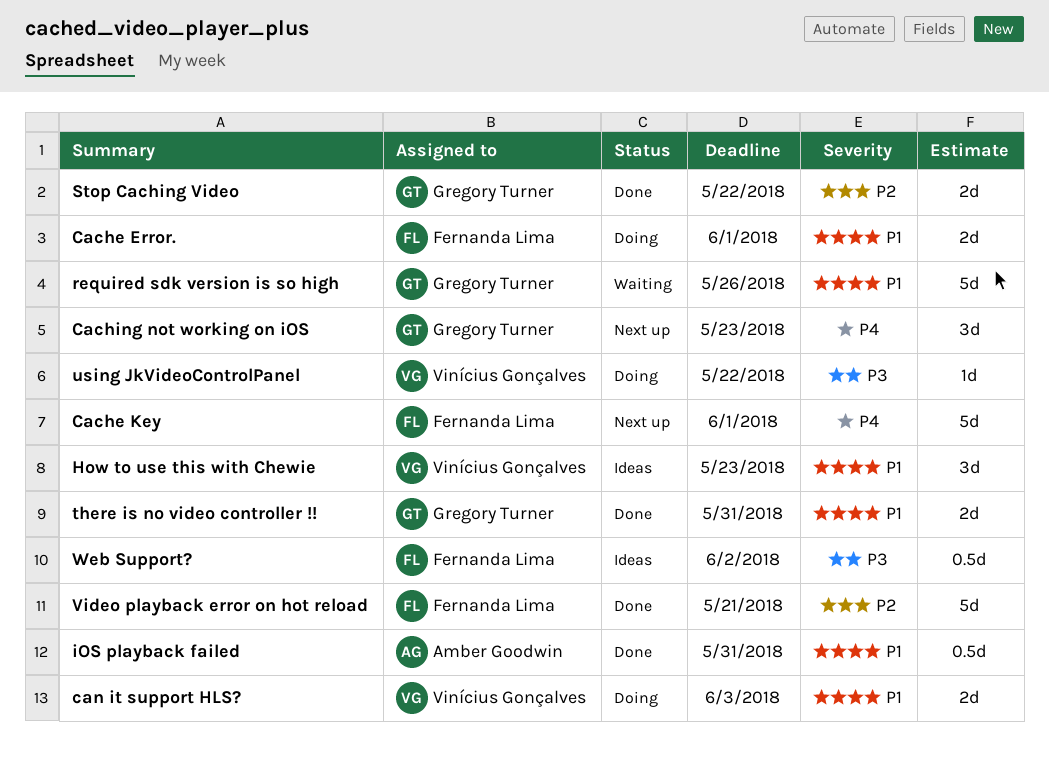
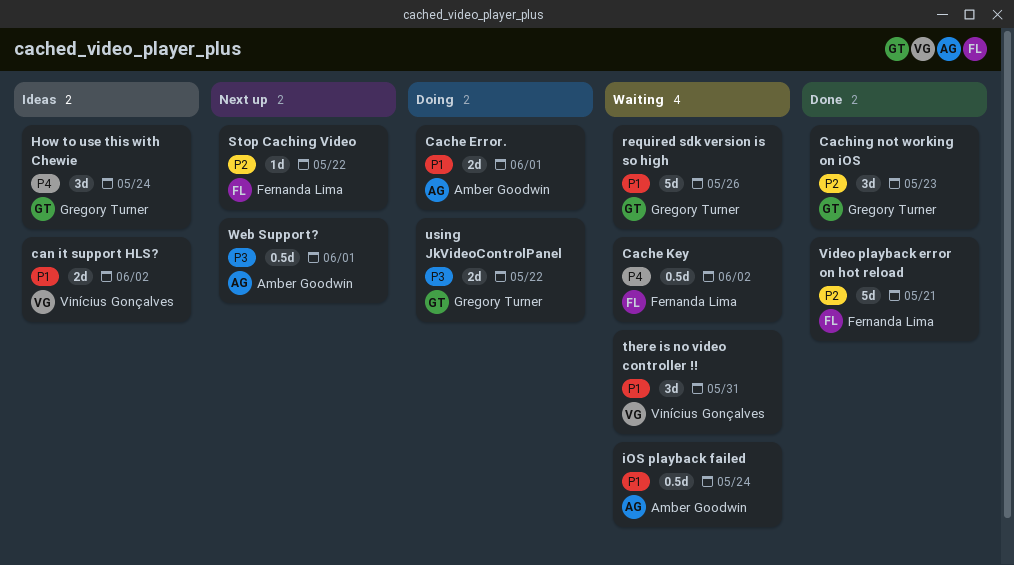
Cache Error., owner: Fernanda Lima -> Amber Goodwin
Cache Key, status: Next up -> Waiting
Cache Key, estimate: 5d -> 0.5d
Cache Key, due: Jun 1 -> Jun 2
Caching not working on iOS, status: Next up -> Done
Caching not working on iOS, priority: P4 -> P2
can it support HLS?, status: Doing -> Ideas
can it support HLS?, due: Jun 3 -> Jun 2
How to use this with Chewie, owner: Vinícius Gonçalves -> Gregory Turner
How to use this with Chewie, priority: P1 -> P4
How to use this with Chewie, due: May 23 -> May 24
iOS playback failed, status: Done -> Waiting
iOS playback failed, due: May 31 -> May 24
Stop Caching Video, status: Done -> Next up
Stop Caching Video, owner: Gregory Turner -> Fernanda Lima
Stop Caching Video, estimate: 2d -> 1d
there is no video controller !!, status: Done -> Waiting
there is no video controller !!, owner: Gregory Turner -> Vinícius Gonçalves
there is no video controller !!, estimate: 2d -> 3d
using JkVideoControlPanel, owner: Vinícius Gonçalves -> Gregory Turner
using JkVideoControlPanel, estimate: 1d -> 2d
Web Support?, status: Ideas -> Next up
Web Support?, owner: Fernanda Lima -> Amber Goodwin
Web Support?, due: Jun 2 -> Jun 1

